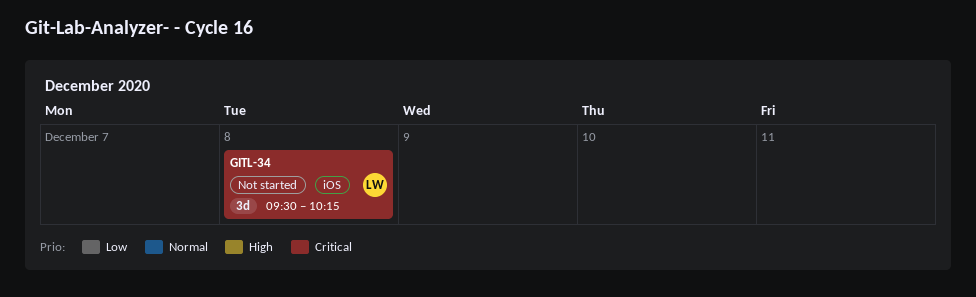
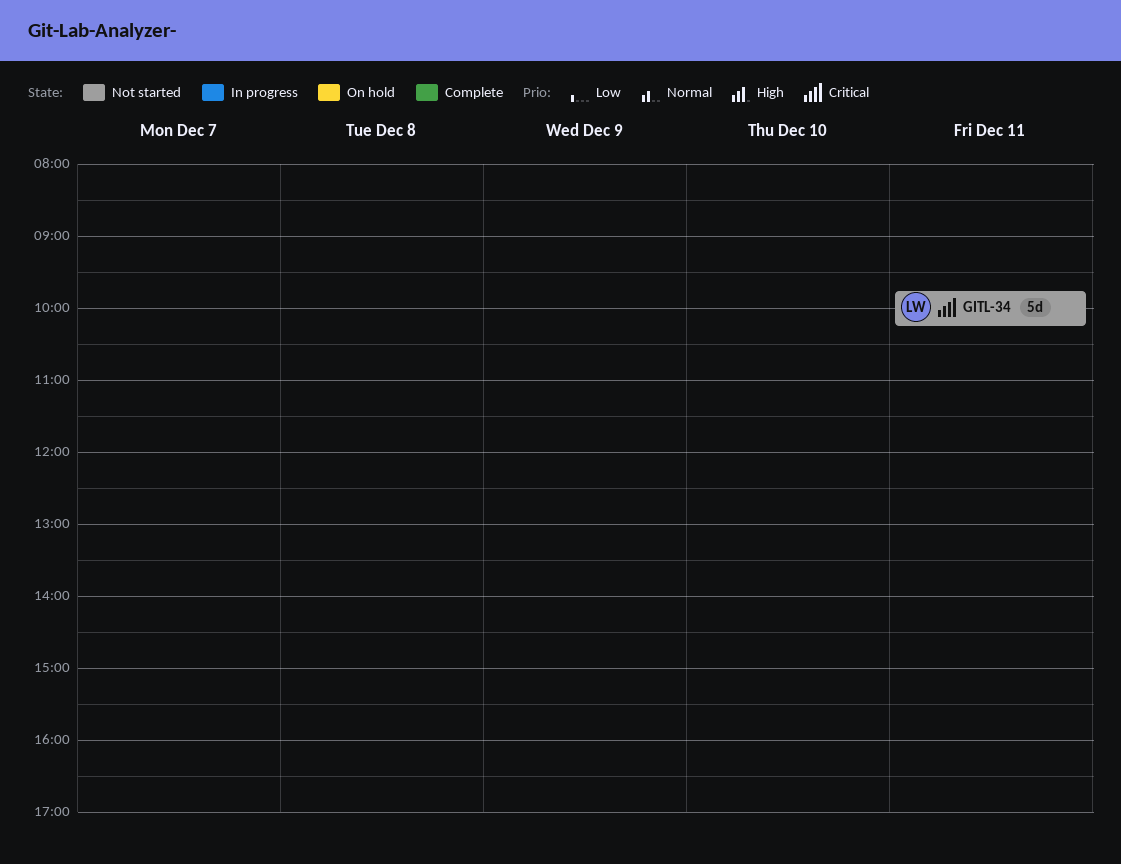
GITL-34, estimate: 3d -> 5d
GITL-34, day: Dec 8 -> Dec 11
GITL-34, begins: 09:30 -> 09:45

